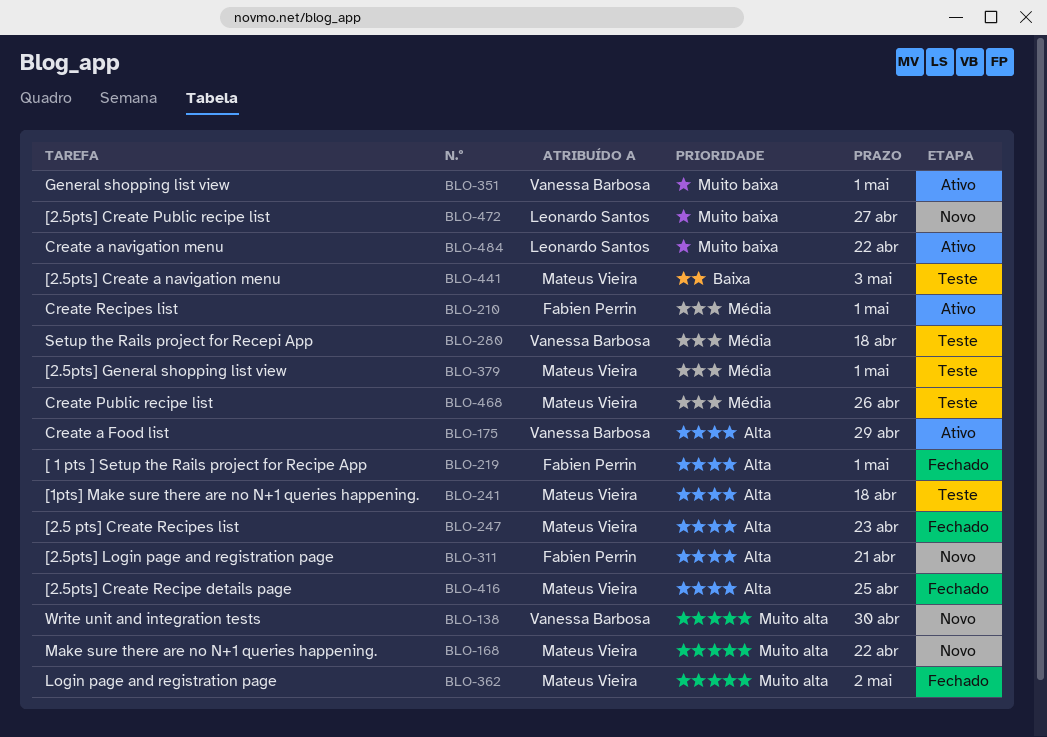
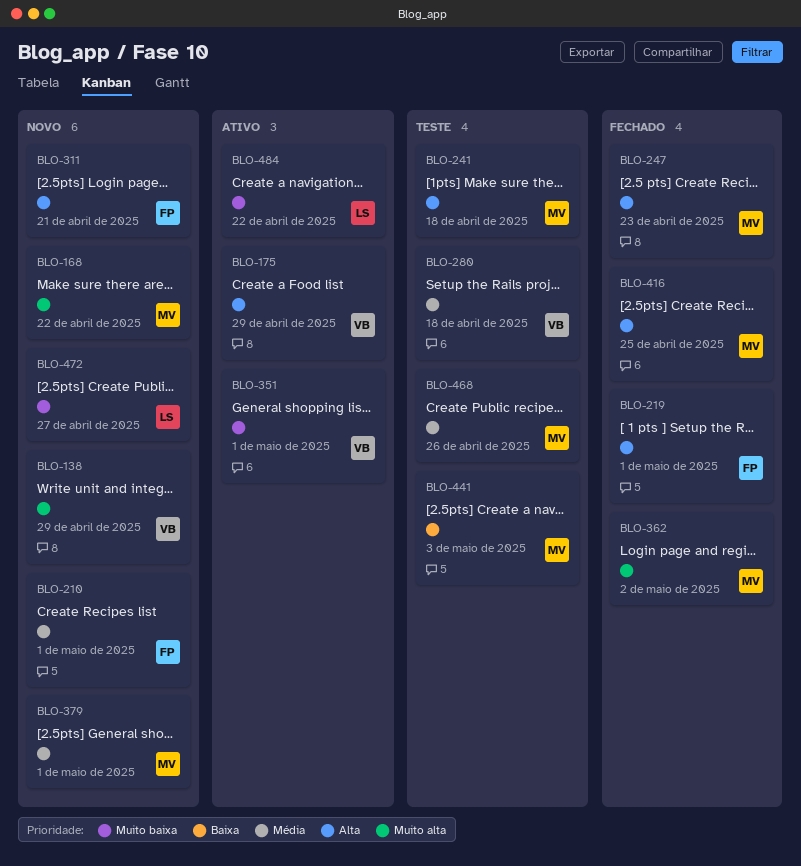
BLO-138, due: Apr 30 -> Apr 29
BLO-210, status: Ativo -> Novo
BLO-379, status: Teste -> Novo

